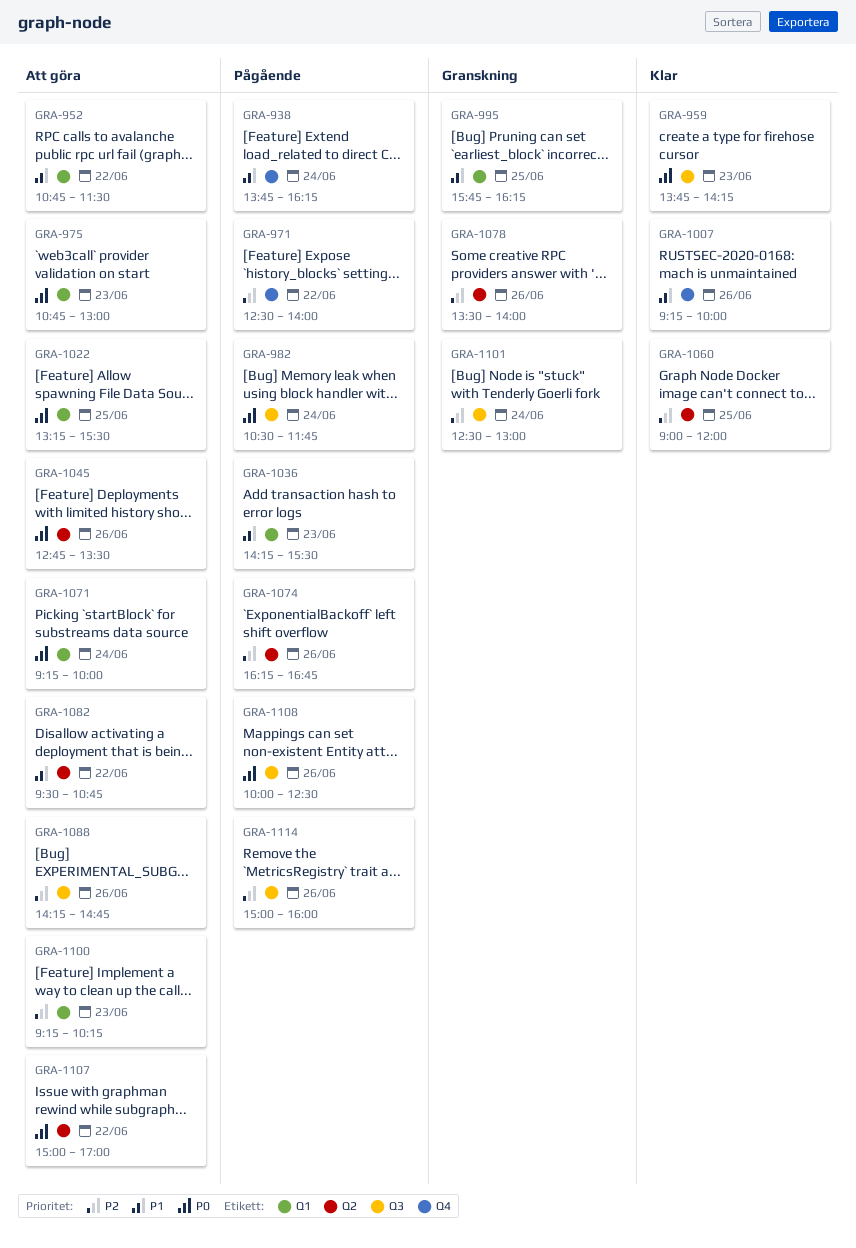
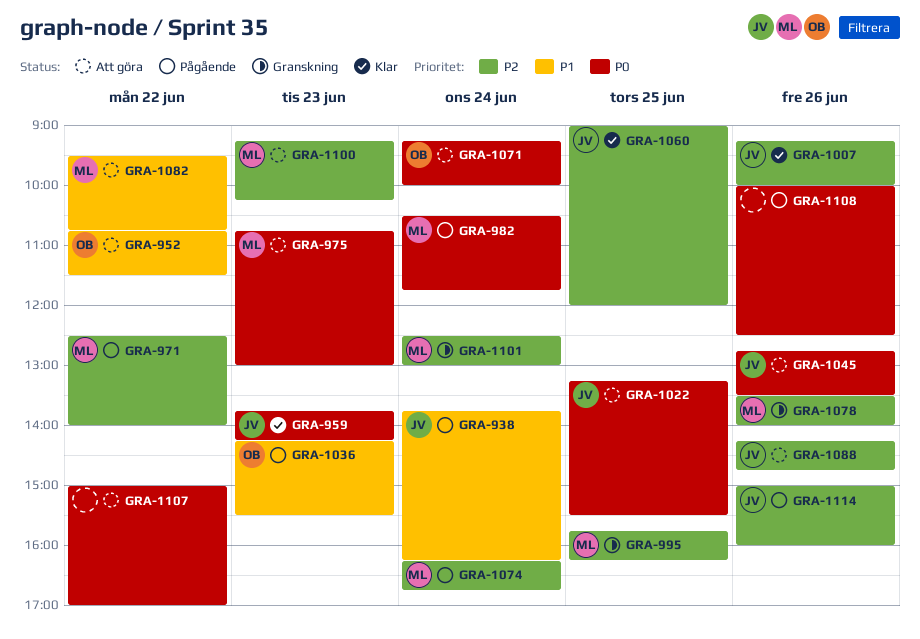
GRA-995, priority: P1 -> P2
GRA-1007, priority: P1 -> P2
GRA-1074, day: Jun 26 -> Jun 24

